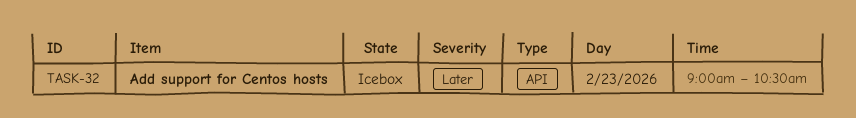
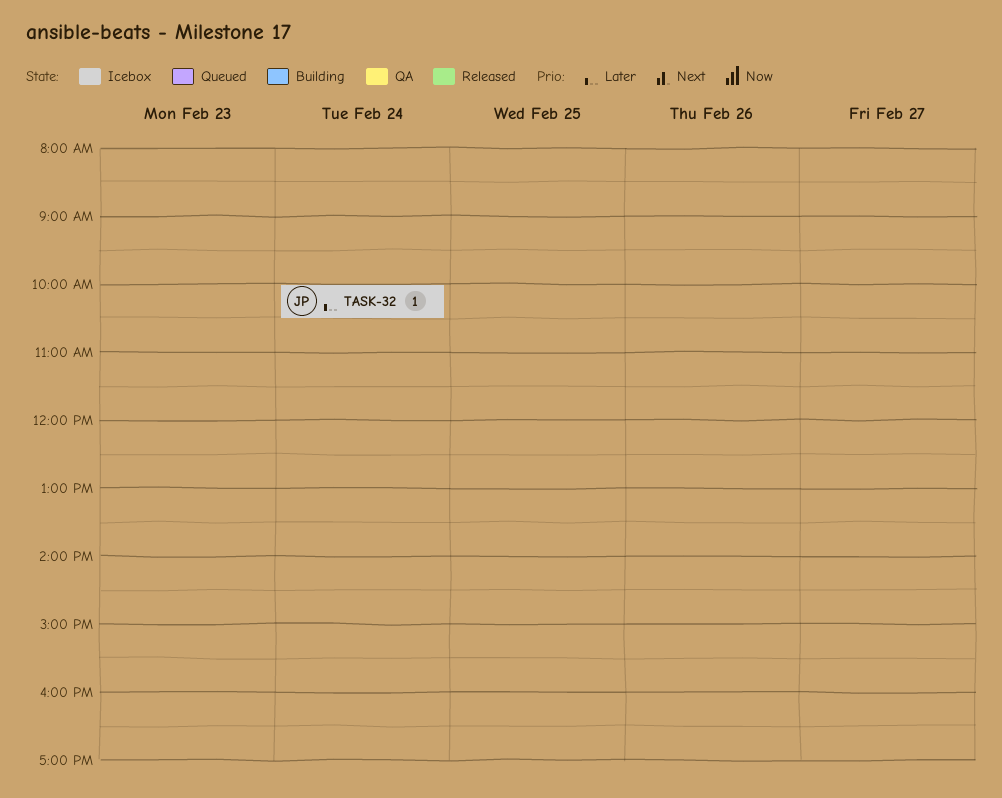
TASK-32, day: Feb 23 -> Feb 24
TASK-32, begins: 09:00 -> 10:00

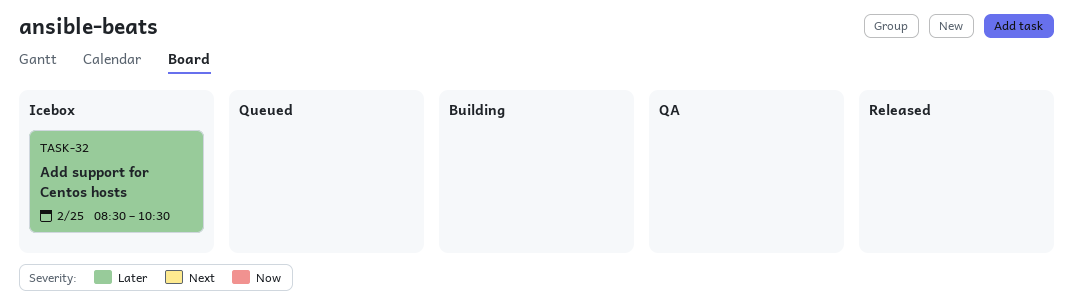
TASK-32, day: Feb 24 -> Feb 25
TASK-32, begins: 10:00 -> 08:30

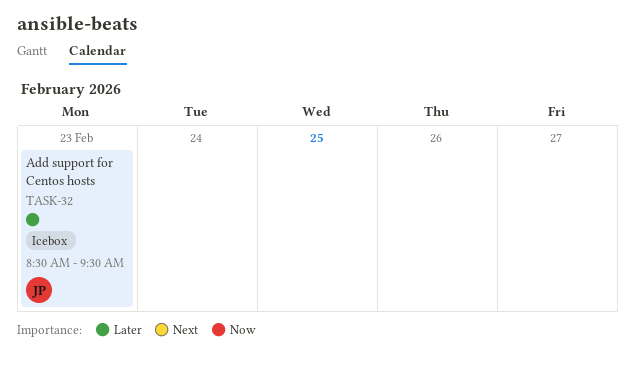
TASK-32, day: Feb 25 -> Feb 23
TASK-32, ends: 10:30 -> 09:30

